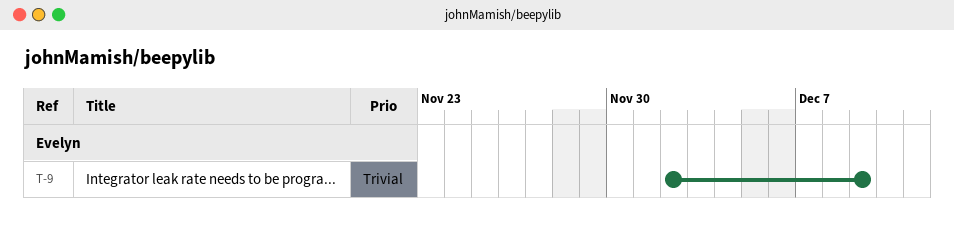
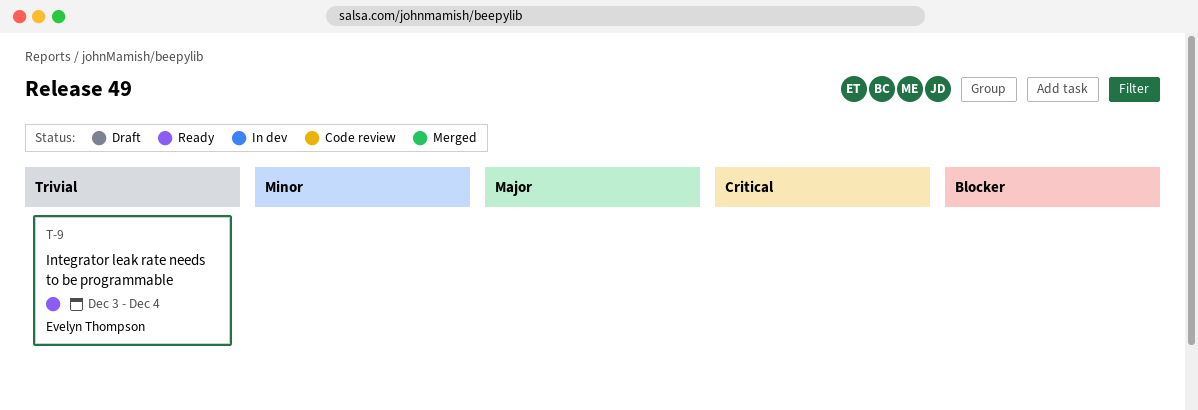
T-9, start: Dec 2 -> Dec 3
T-9, due: Dec 9 -> Dec 4

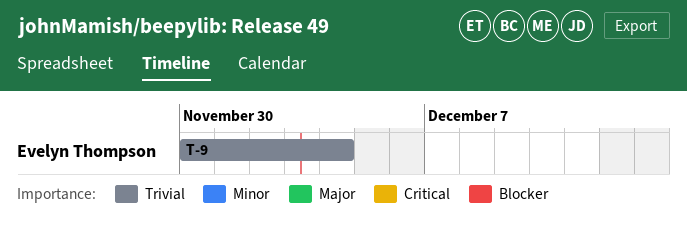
T-9, start: Dec 3 -> Nov 30

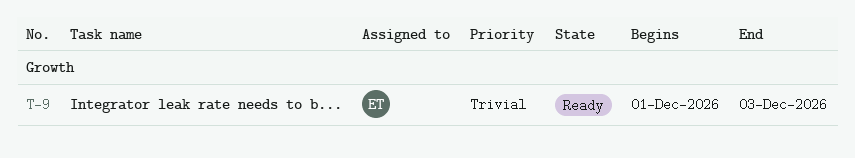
T-9, start: Nov 30 -> Dec 1
T-9, due: Dec 4 -> Dec 3

